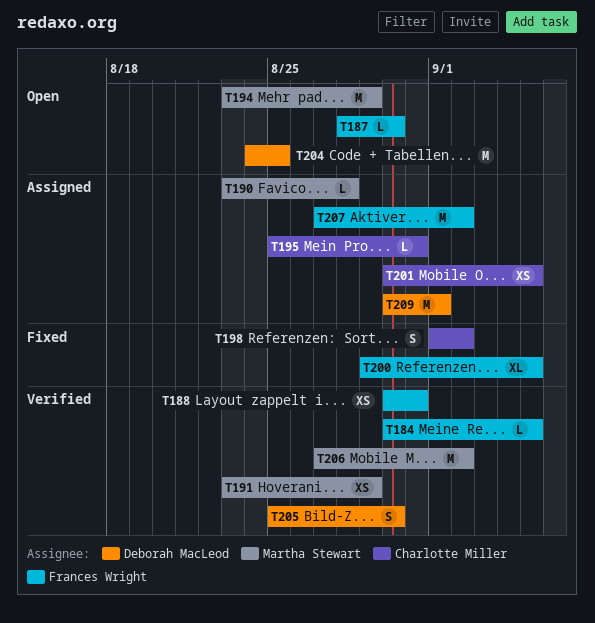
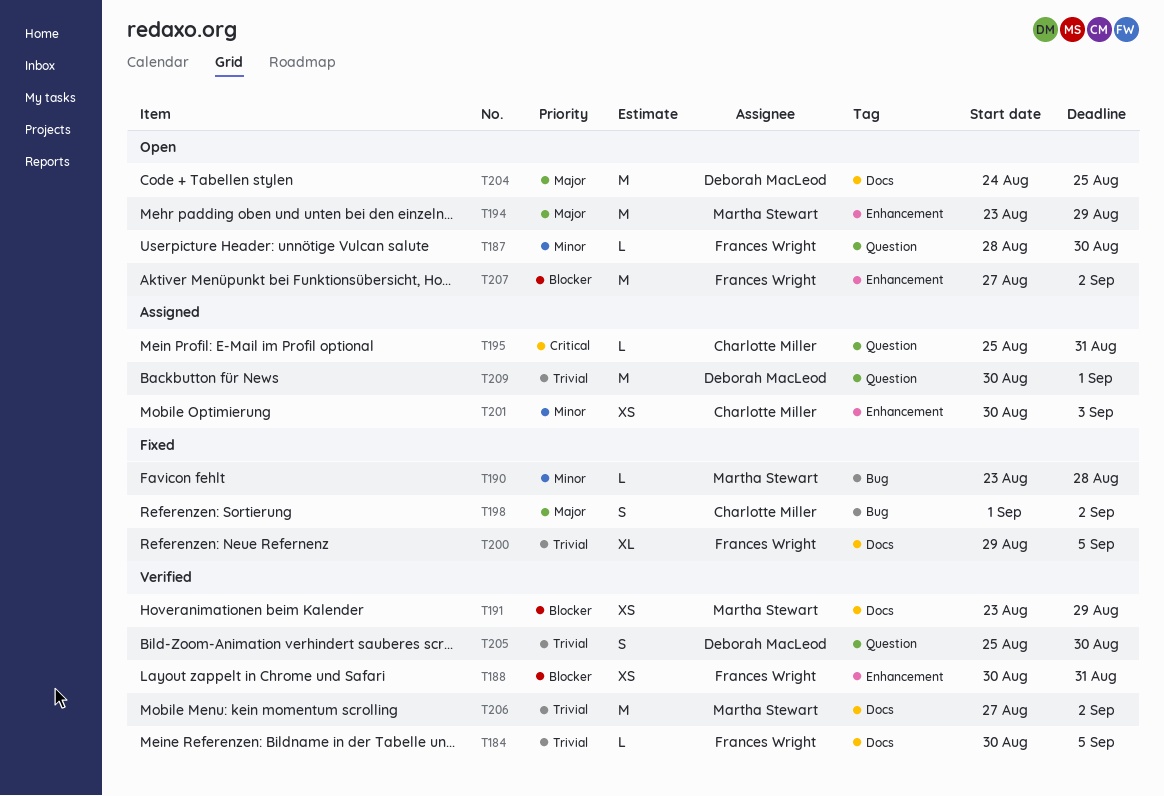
T190, status: Assigned -> Fixed
T201, due: Sep 5 -> Sep 3
T207, status: Assigned -> Open

